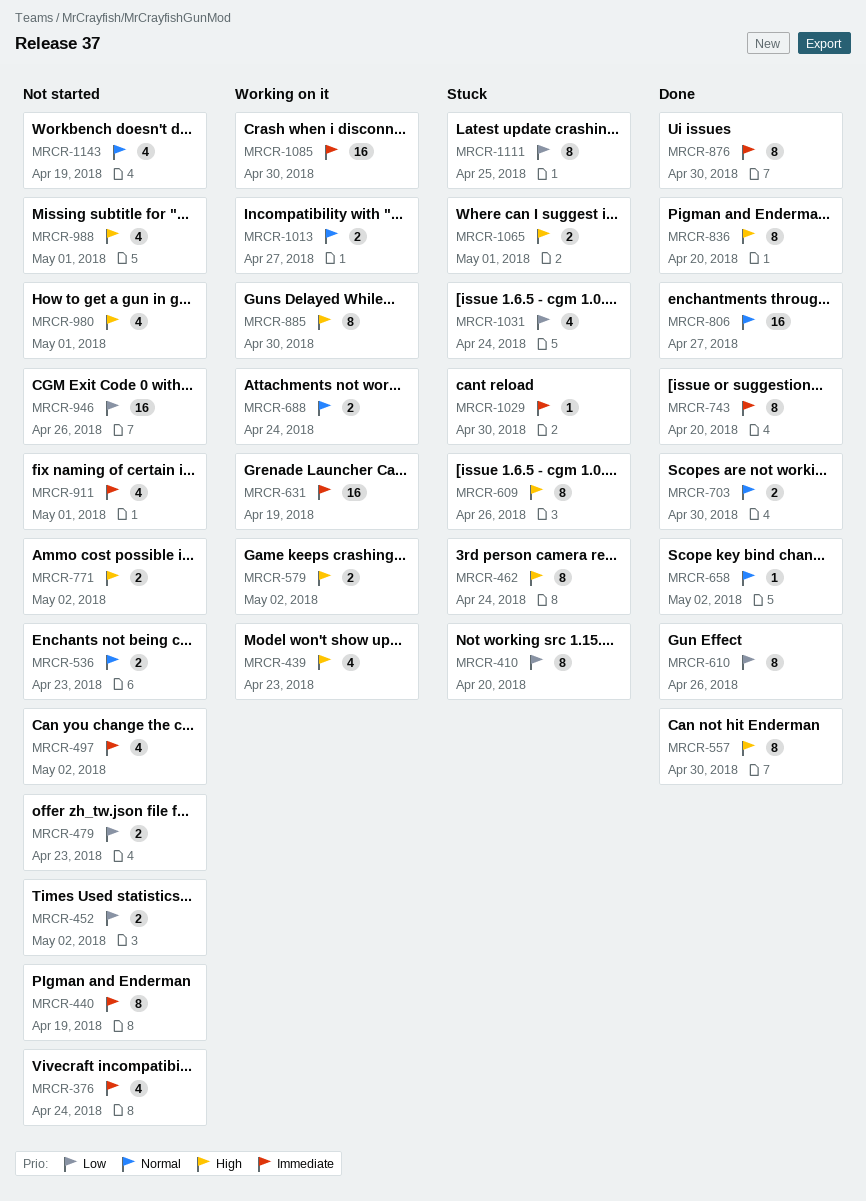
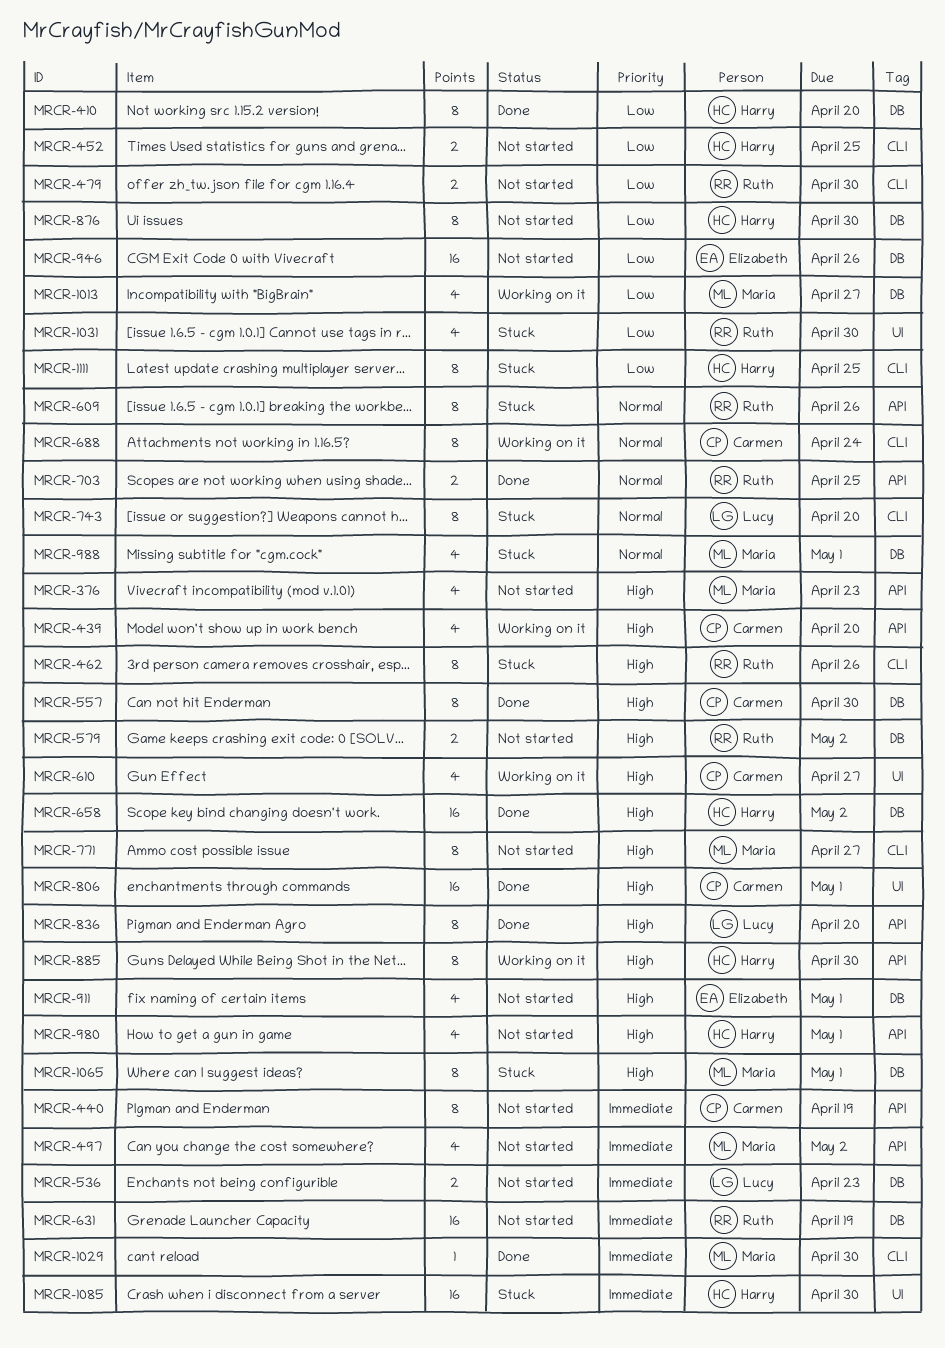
MRCR-376, priority: Immediate -> High
MRCR-376, due: Apr 24 -> Apr 23
MRCR-410, status: Stuck -> Done
MRCR-439, due: Apr 23 -> Apr 20
MRCR-452, due: May 2 -> Apr 25
MRCR-462, due: Apr 24 -> Apr 26
MRCR-479, due: Apr 23 -> Apr 30
MRCR-536, priority: Normal -> Immediate
MRCR-579, status: Working on it -> Not started
MRCR-609, priority: High -> Normal
MRCR-610, status: Done -> Working on it
MRCR-610, priority: Low -> High
MRCR-610, estimate: 8 -> 4
MRCR-610, due: Apr 26 -> Apr 27
MRCR-631, status: Working on it -> Not started
MRCR-658, priority: Normal -> High
MRCR-658, estimate: 1 -> 16
MRCR-688, estimate: 2 -> 8
MRCR-703, due: Apr 30 -> Apr 25
MRCR-743, status: Done -> Stuck
MRCR-743, priority: Immediate -> Normal
MRCR-771, estimate: 2 -> 8
MRCR-771, due: May 2 -> Apr 27
MRCR-806, priority: Normal -> High
MRCR-806, due: Apr 27 -> May 1
MRCR-876, status: Done -> Not started
MRCR-876, priority: Immediate -> Low
MRCR-911, priority: Immediate -> High
MRCR-988, status: Not started -> Stuck
MRCR-988, priority: High -> Normal
MRCR-1013, priority: Normal -> Low
MRCR-1013, estimate: 2 -> 4
MRCR-1029, status: Stuck -> Done
MRCR-1031, due: Apr 24 -> Apr 30
MRCR-1065, estimate: 2 -> 8
MRCR-1085, status: Working on it -> Stuck
MRCR-1143: present -> none

